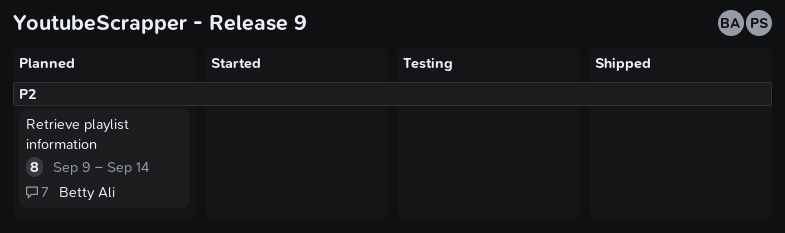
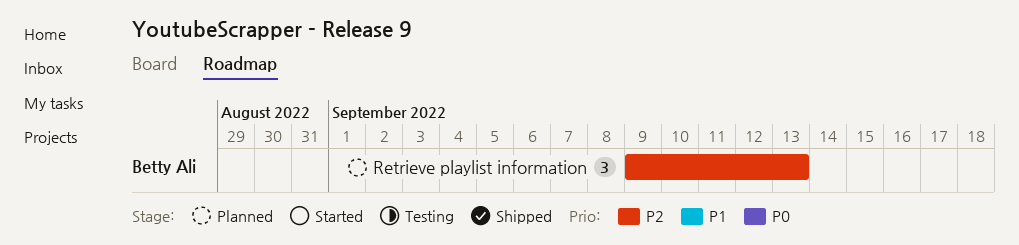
Retrieve playlist information, estimate: 8 -> 3
Retrieve playlist information, due: Sep 14 -> Sep 13

